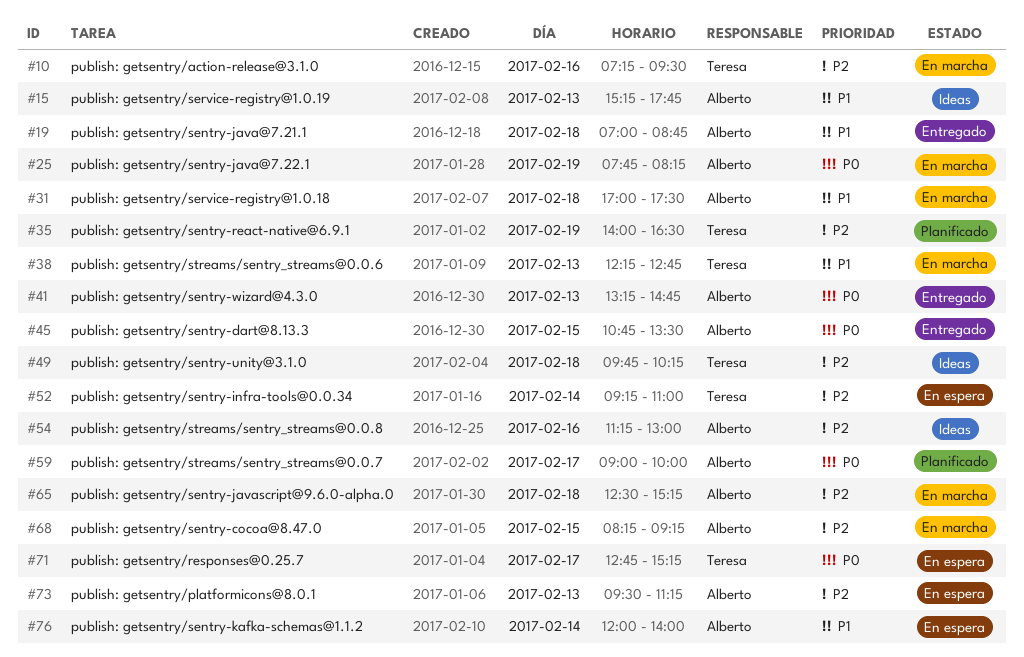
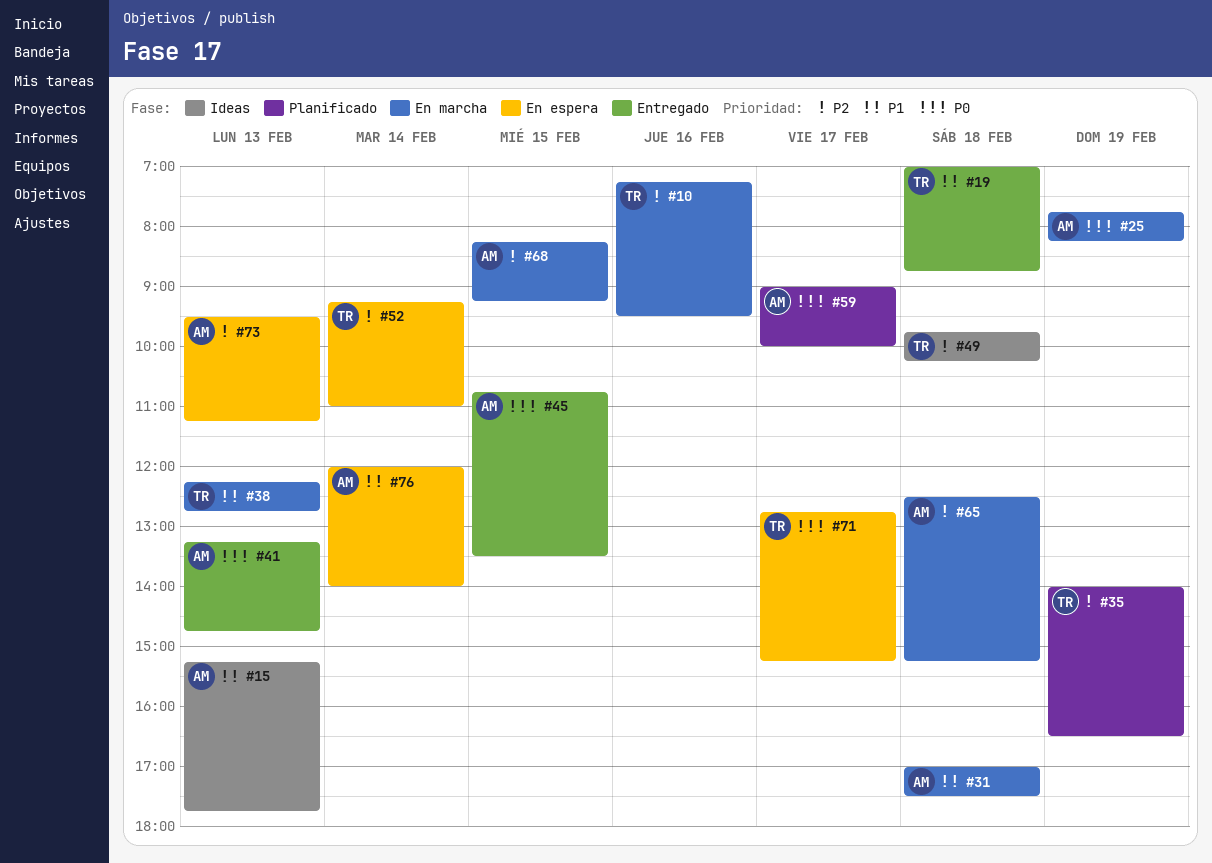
#19, owner: Alberto -> Teresa
#54: present -> none

